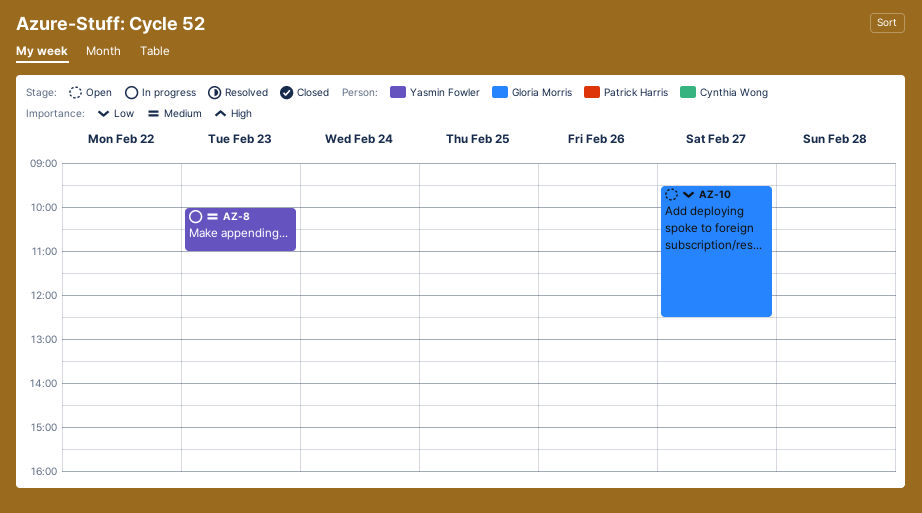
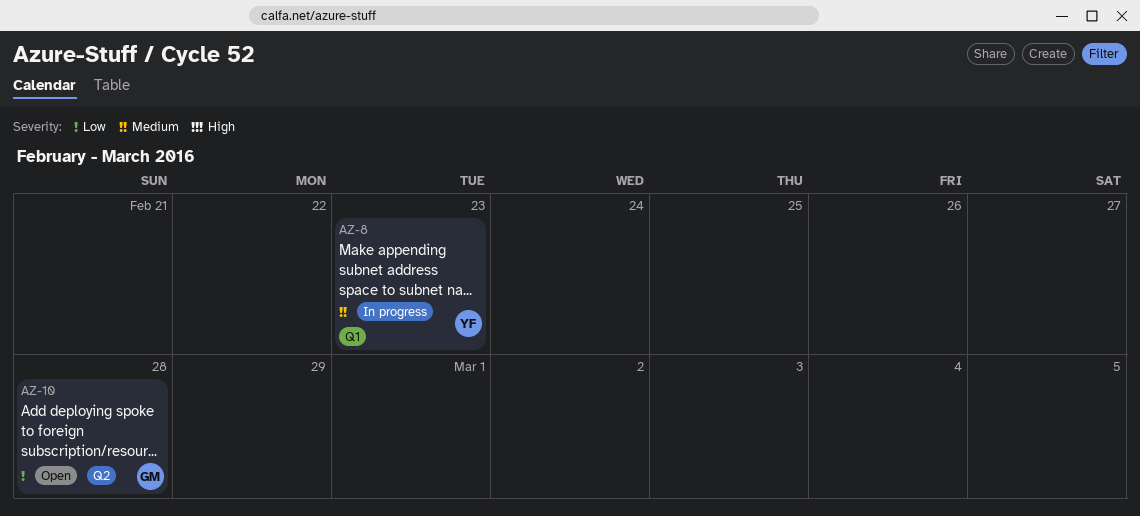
AZ-10, day: Feb 27 -> Feb 28

